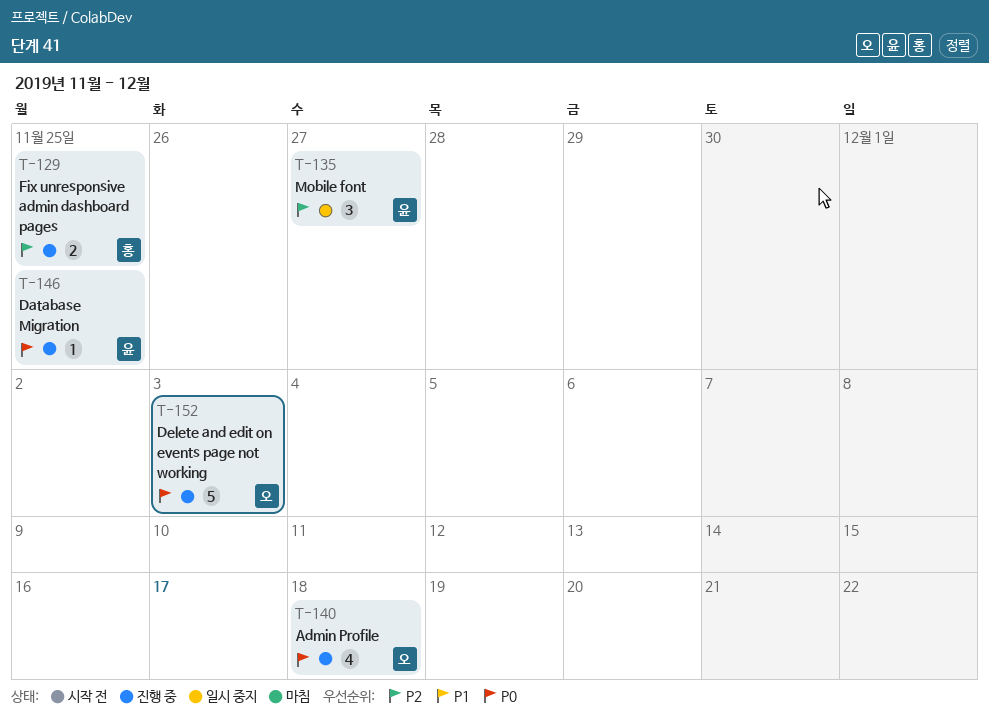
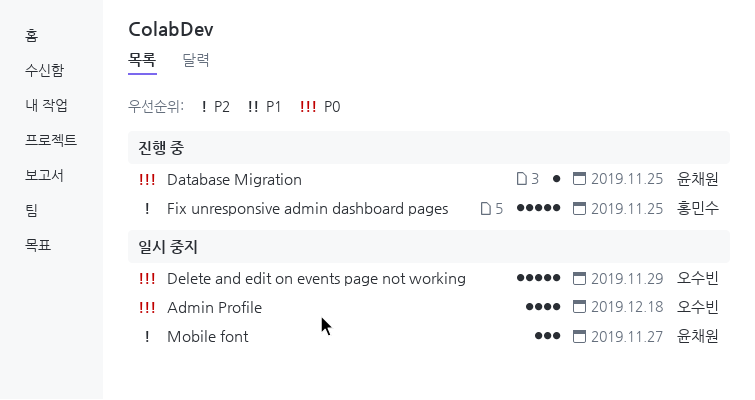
Admin Profile, status: 진행 중 -> 일시 중지
Delete and edit on events page not working, status: 진행 중 -> 일시 중지
Delete and edit on events page not working, due: Dec 3 -> Nov 29
Fix unresponsive admin dashboard pages, estimate: 2 -> 5

